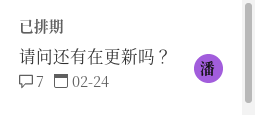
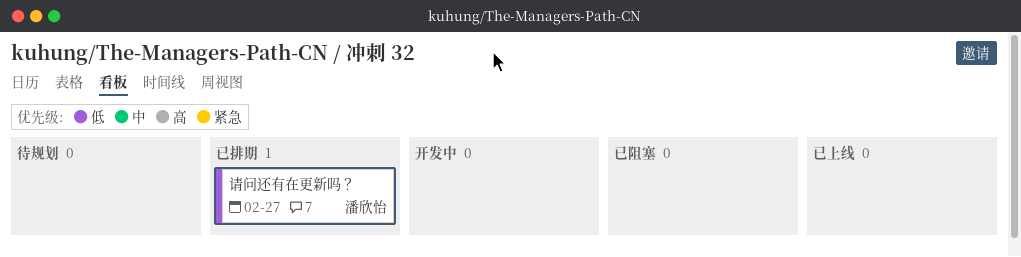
请问还有在更新吗？, due: Feb 24 -> Feb 27

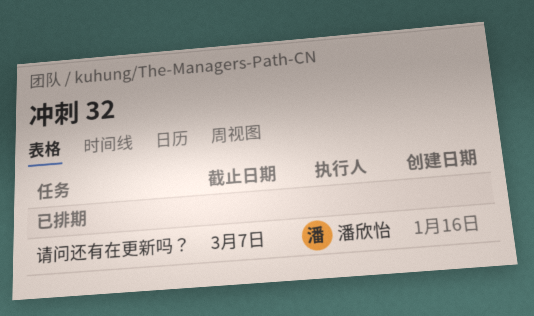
请问还有在更新吗？, due: Feb 27 -> Mar 7

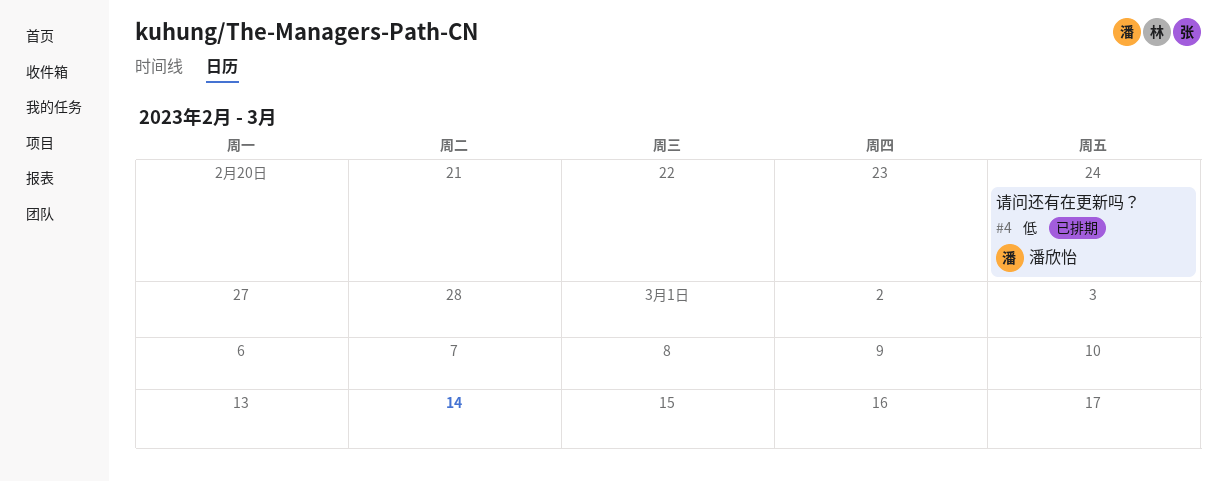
请问还有在更新吗？, due: Mar 7 -> Feb 24

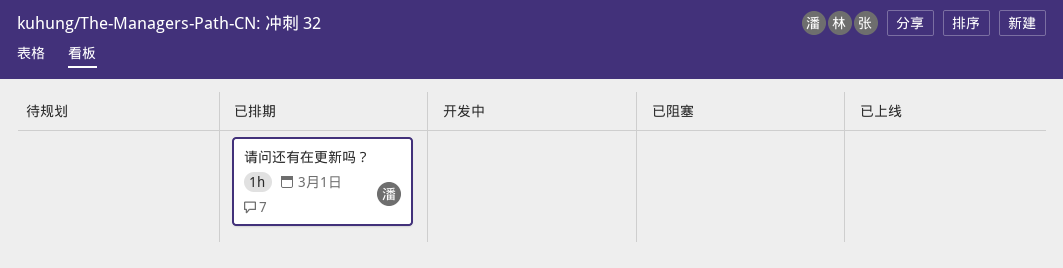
请问还有在更新吗？, due: Feb 24 -> Mar 1

